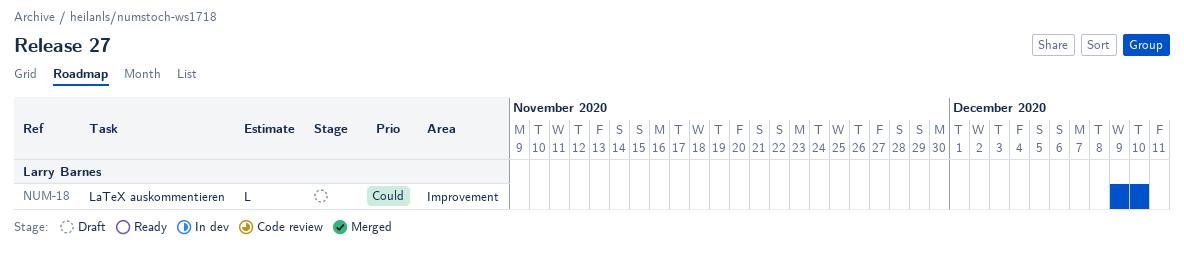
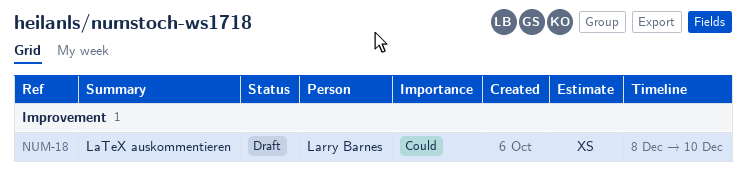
NUM-18, estimate: L -> XS
NUM-18, start: Dec 9 -> Dec 8

